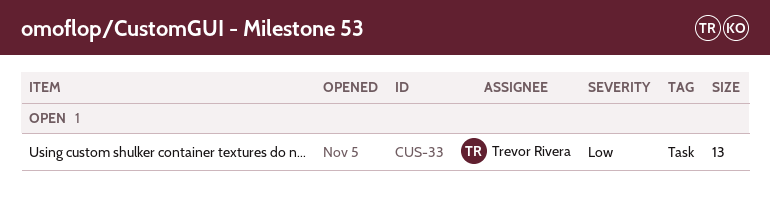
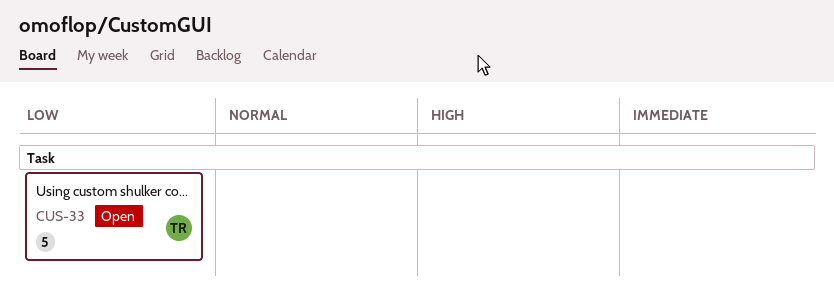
CUS-33, estimate: 13 -> 5

